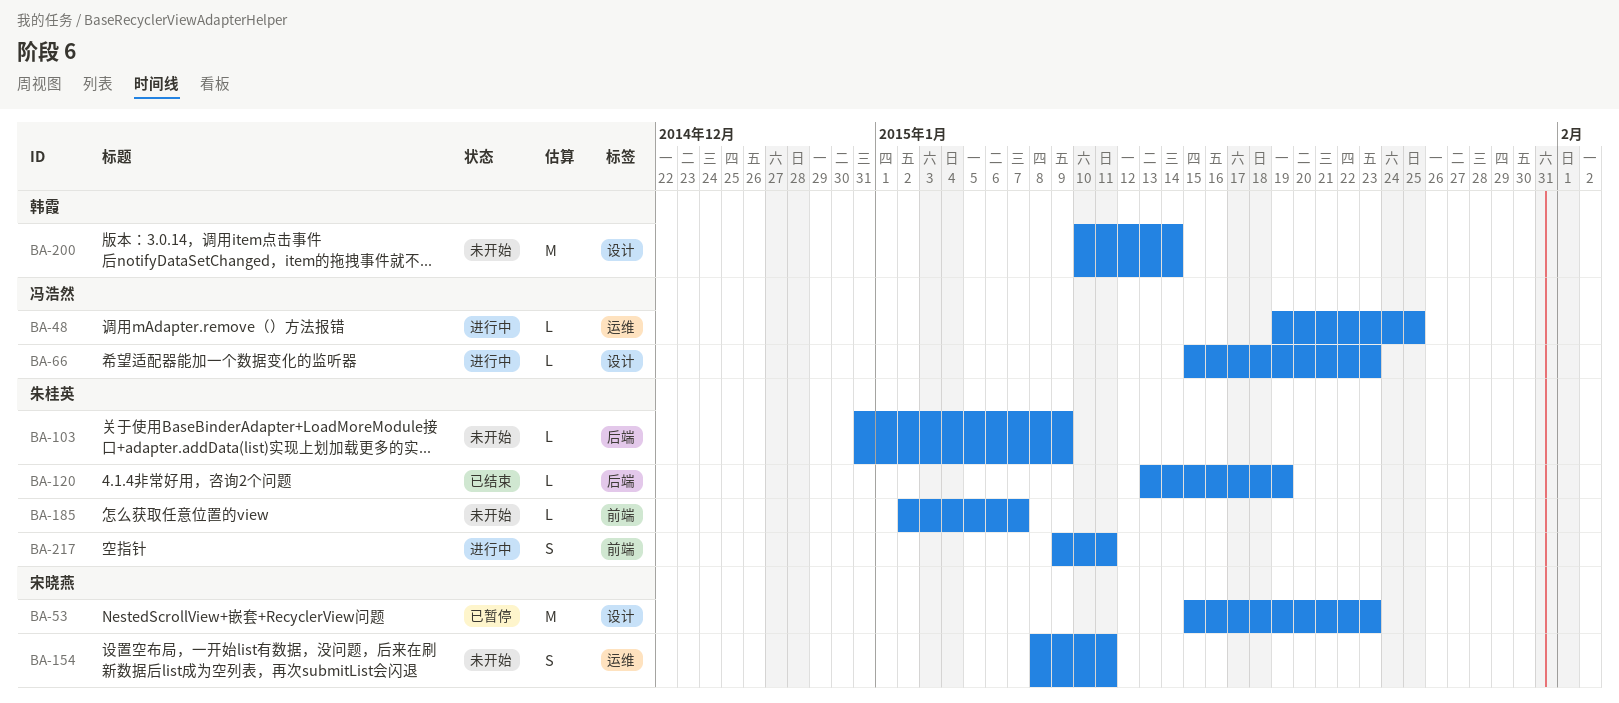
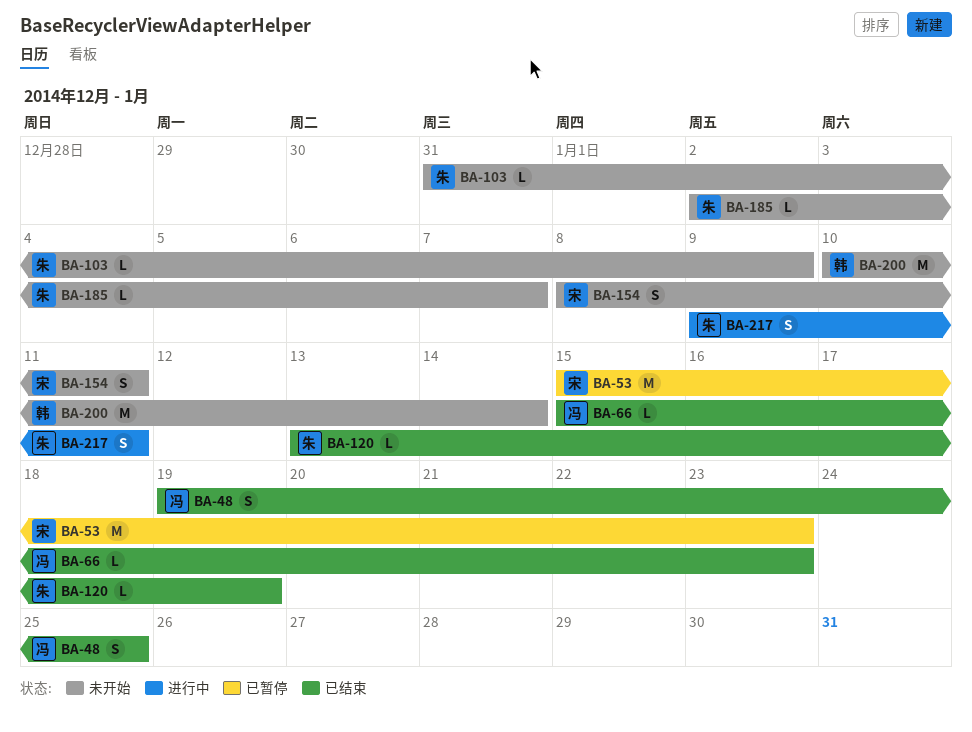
BA-48, status: 进行中 -> 已结束
BA-48, estimate: L -> S
BA-66, status: 进行中 -> 已结束

